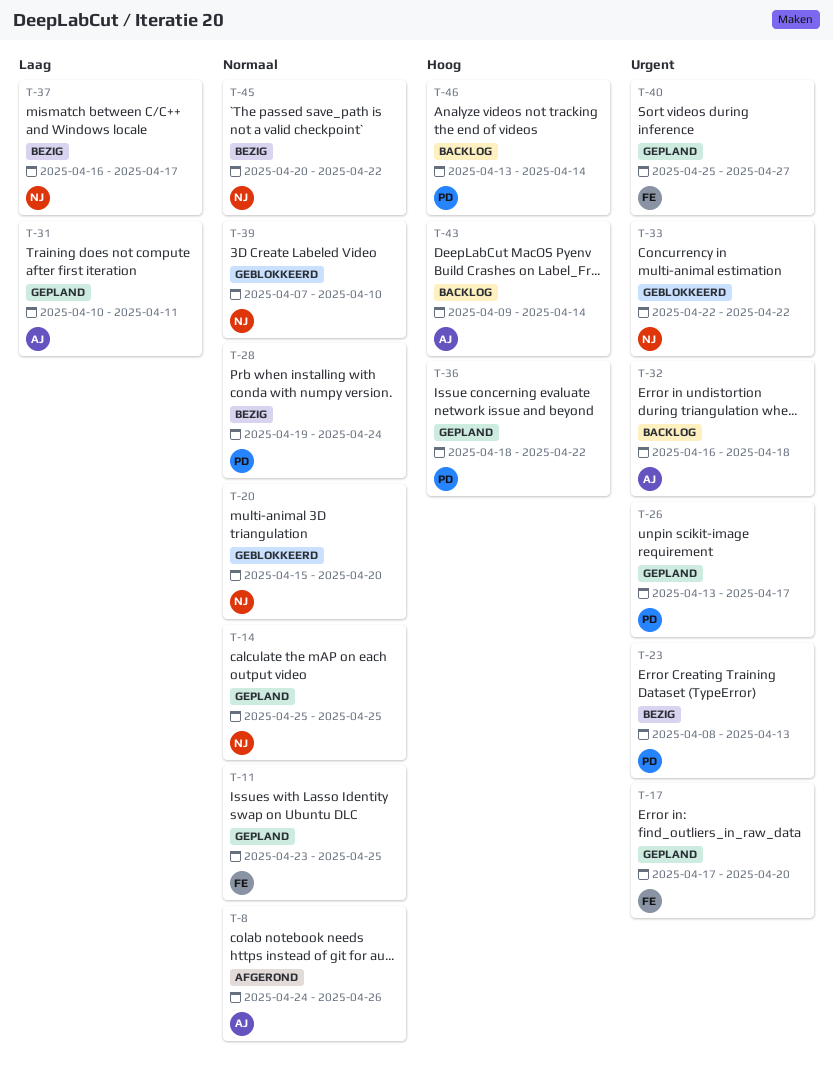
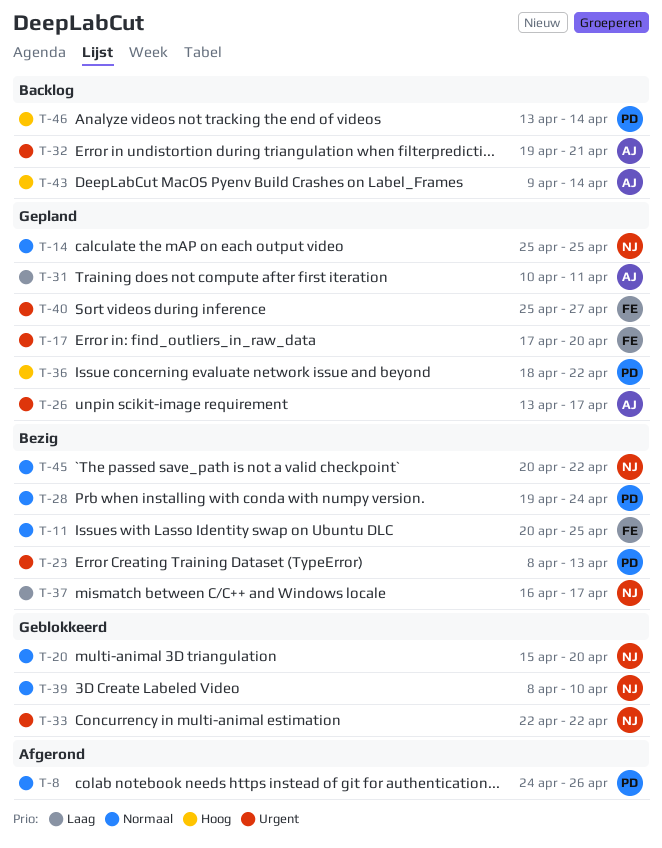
T-8, owner: AJ -> PD
T-11, status: Gepland -> Bezig
T-11, start: Apr 23 -> Apr 20
T-26, owner: PD -> AJ
T-32, start: Apr 16 -> Apr 19
T-32, due: Apr 18 -> Apr 21
T-39, start: Apr 7 -> Apr 8

